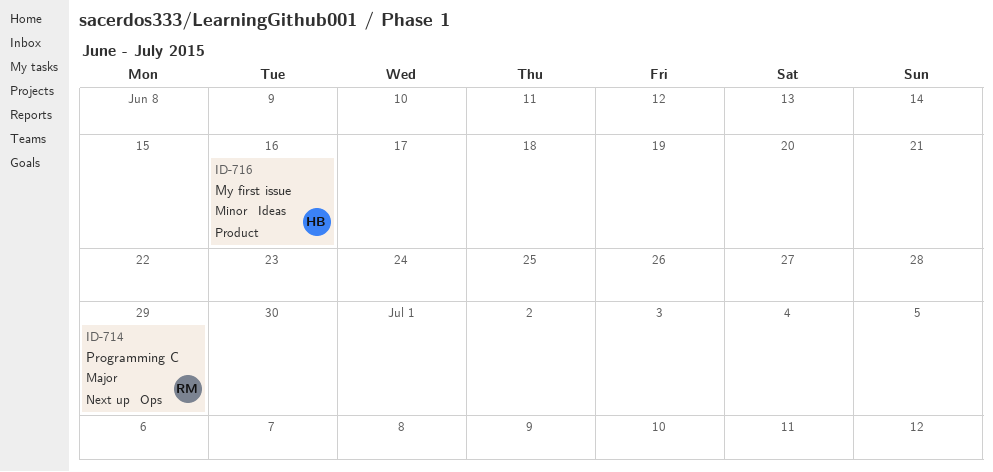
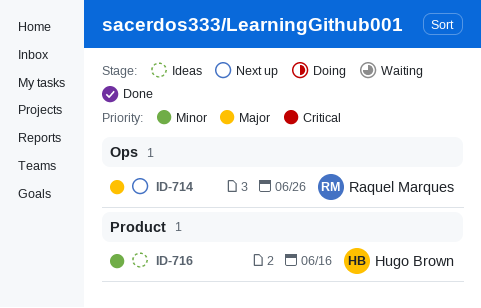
ID-714, due: Jun 29 -> Jun 26

